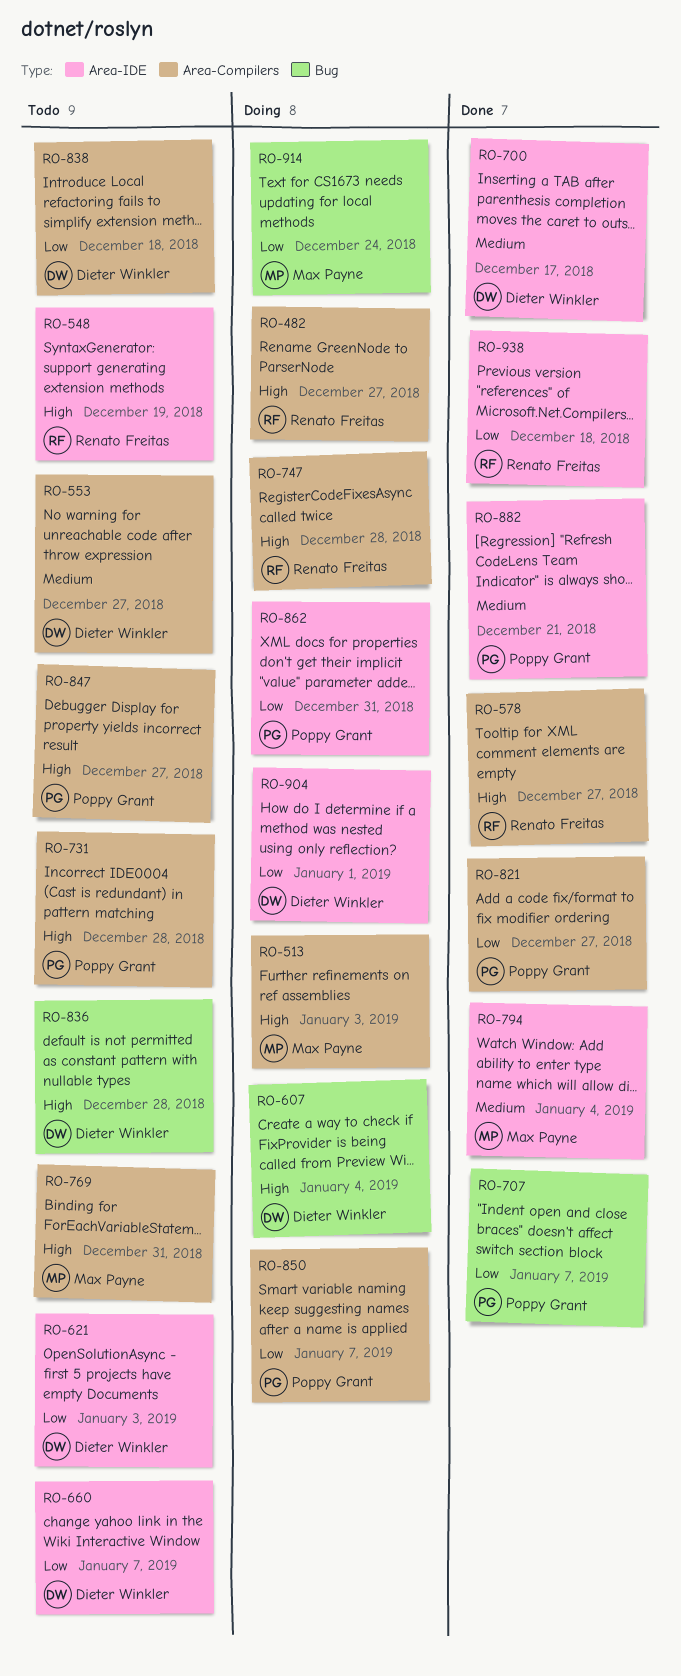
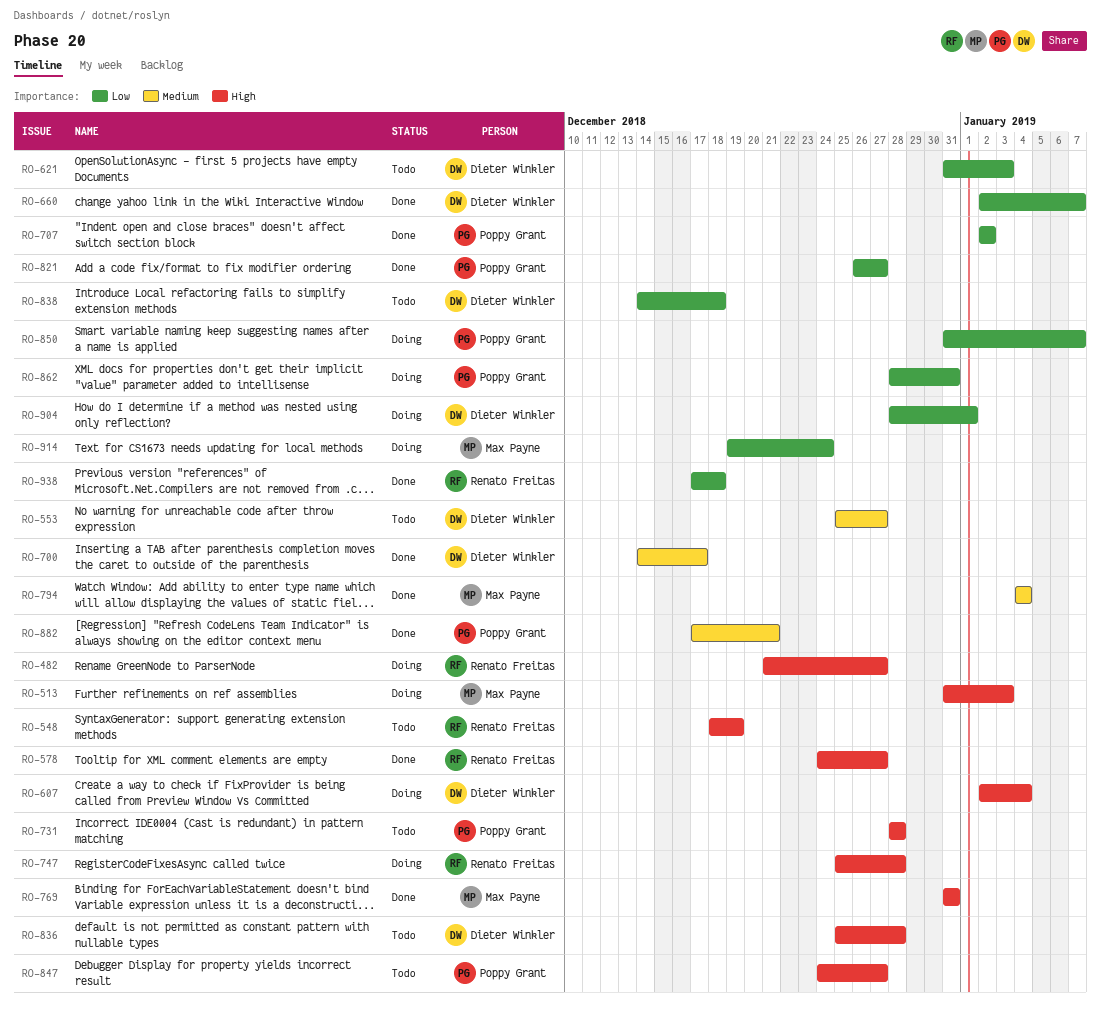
RO-660, status: Todo -> Done
RO-707, due: Jan 7 -> Jan 2
RO-769, status: Todo -> Done

